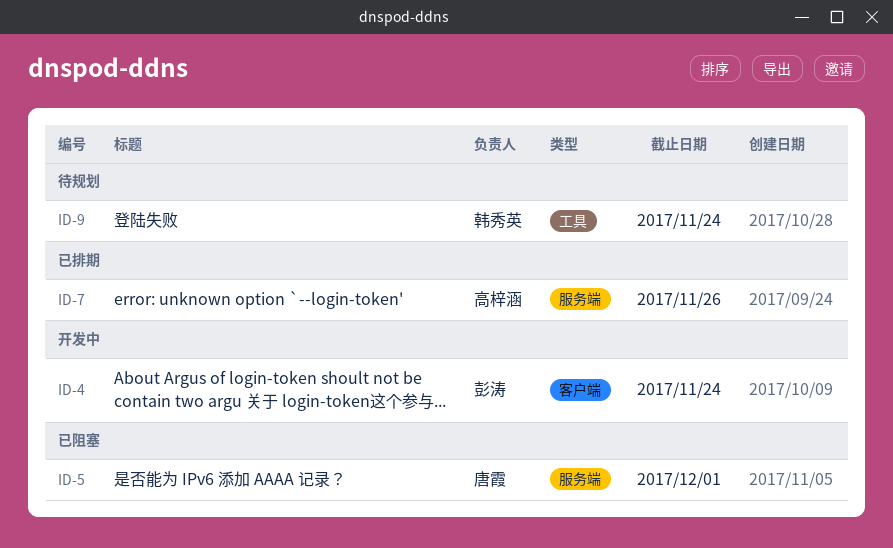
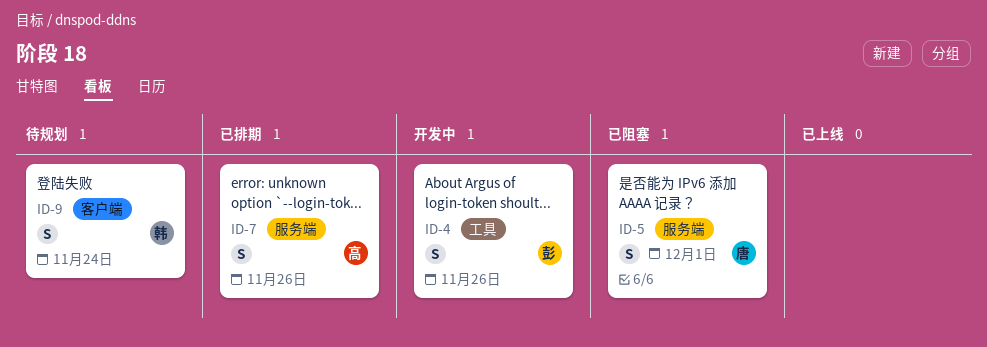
ID-4, label: 客户端 -> 工具
ID-4, due: Nov 24 -> Nov 26
ID-9, label: 工具 -> 客户端

